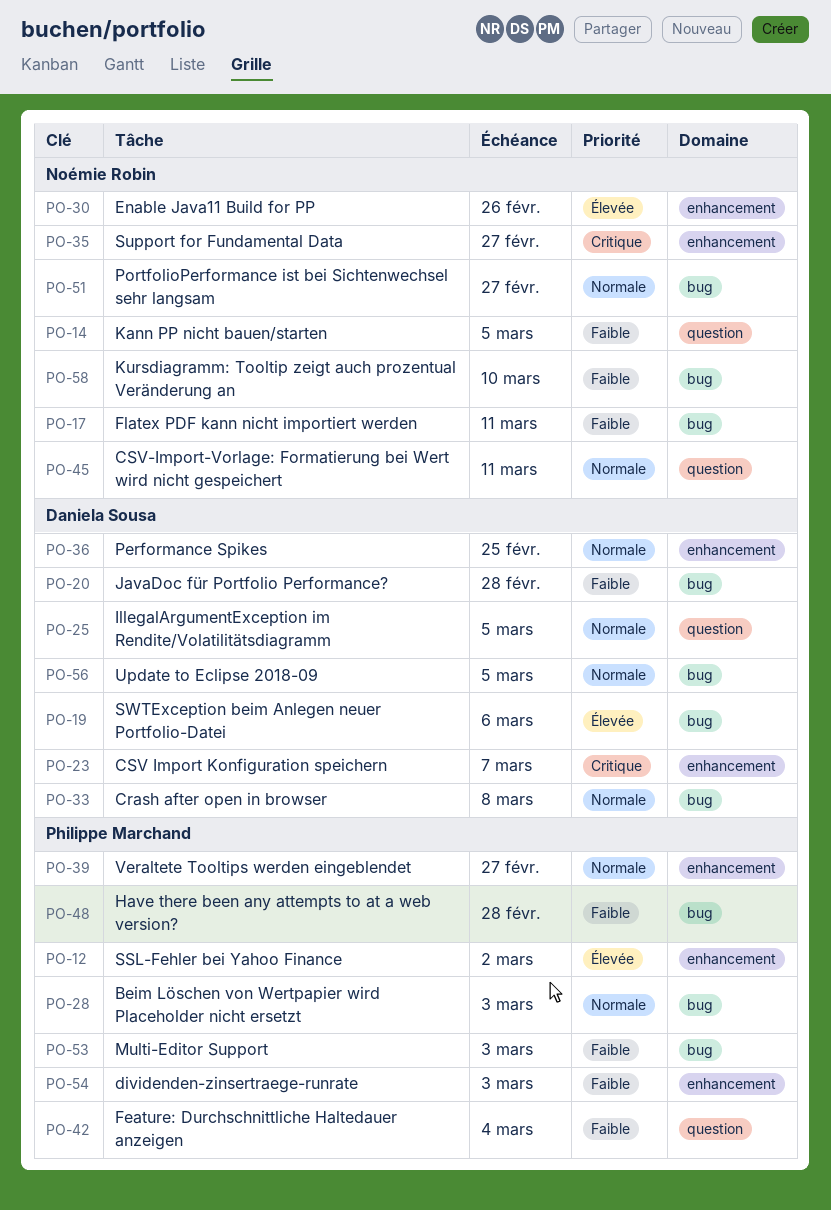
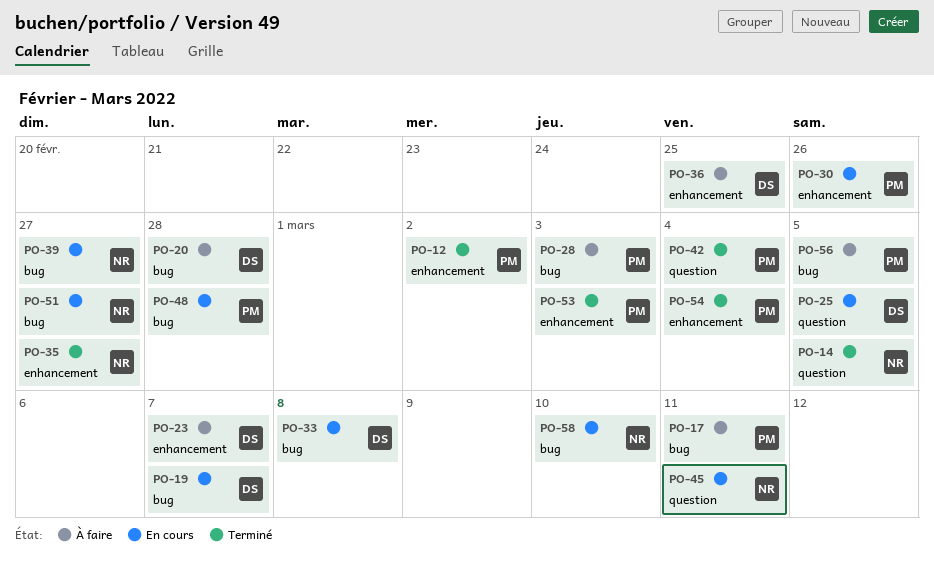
PO-17, owner: Noémie Robin -> Philippe Marchand
PO-19, due: Mar 6 -> Mar 7
PO-30, owner: Noémie Robin -> Philippe Marchand
PO-39, owner: Philippe Marchand -> Noémie Robin
PO-39, label: enhancement -> bug
PO-53, label: bug -> enhancement
PO-54, due: Mar 3 -> Mar 4
PO-56, owner: Daniela Sousa -> Philippe Marchand

